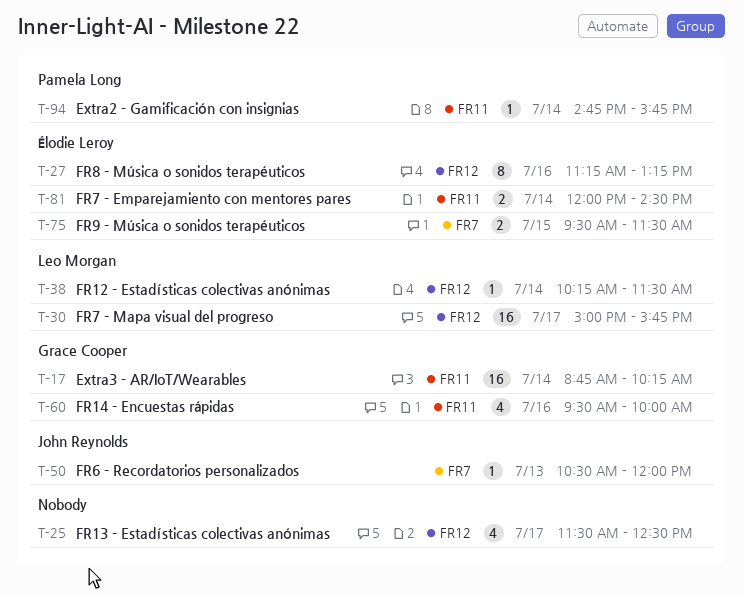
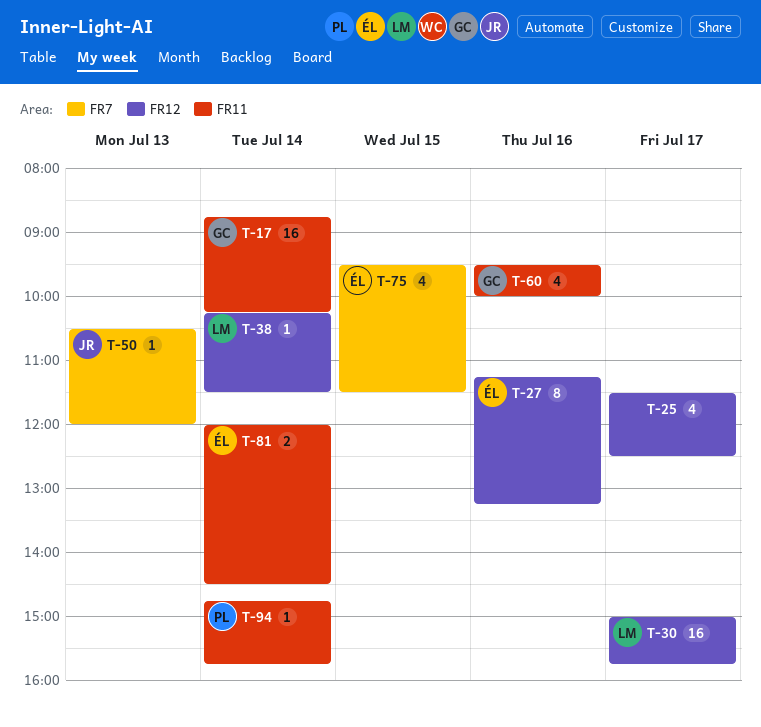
T-75, estimate: 2 -> 4

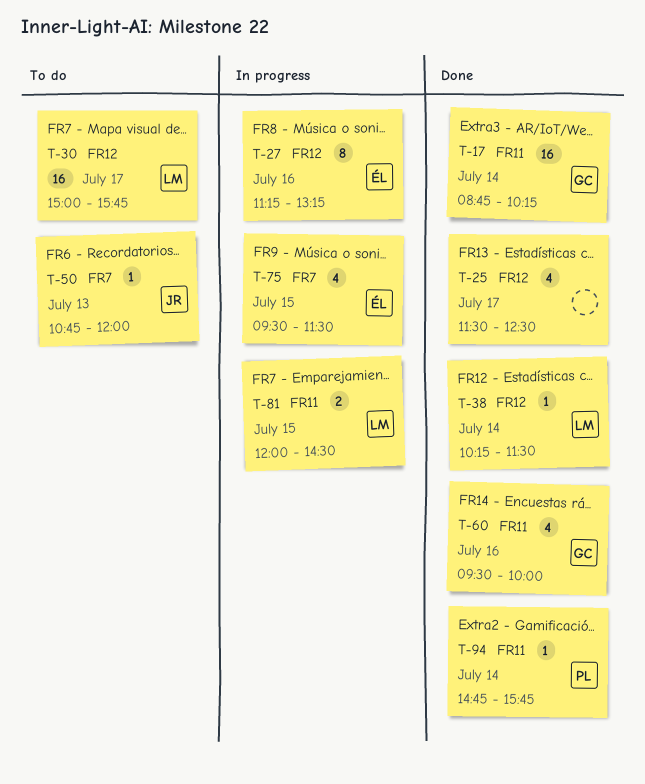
T-50, begins: 10:30 -> 10:45
T-81, owner: ÉL -> LM
T-81, day: Jul 14 -> Jul 15

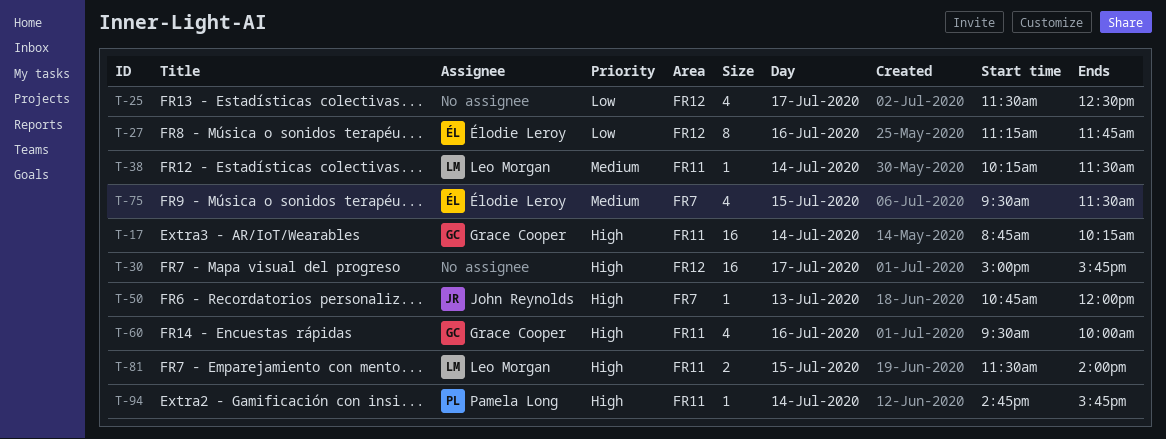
T-27, ends: 13:15 -> 11:45
T-30, owner: Leo Morgan -> none
T-38, label: FR12 -> FR11
T-81, begins: 12:00 -> 11:30
T-81, ends: 14:30 -> 14:00

